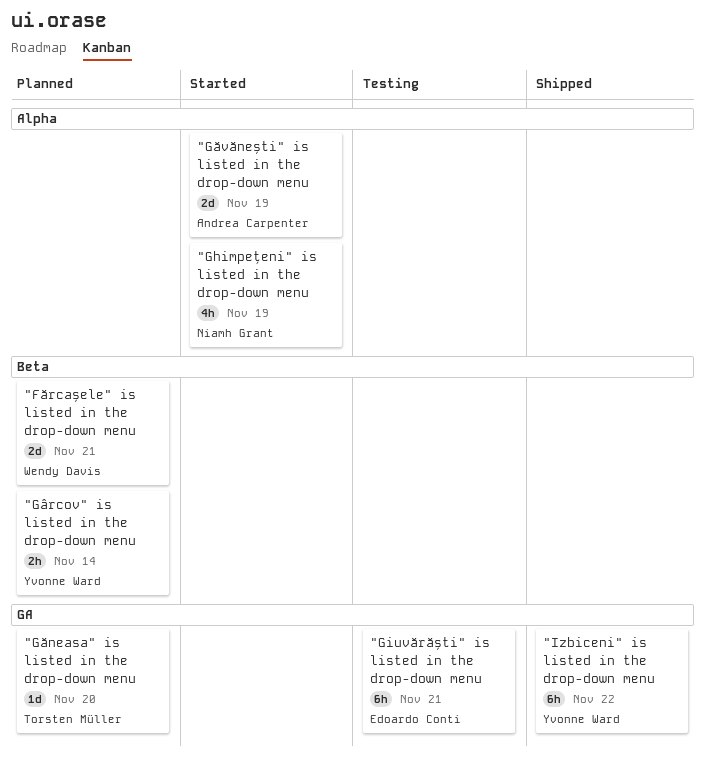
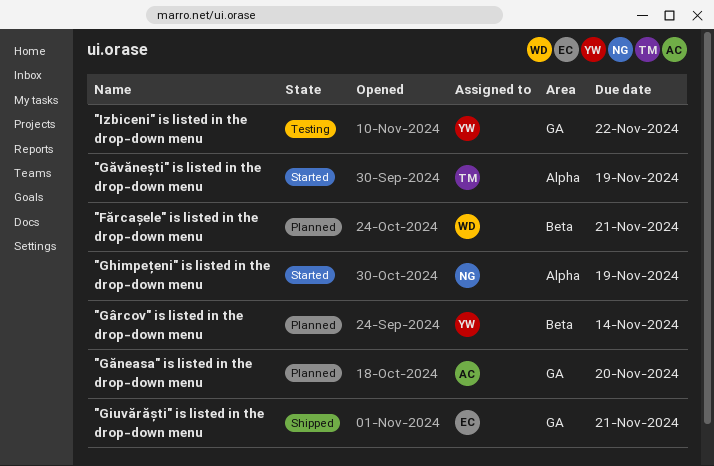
"Giuvărăști" is listed in the drop-down menu, status: Testing -> Shipped
"Găneasa" is listed in the drop-down menu, owner: Torsten Müller -> Andrea Carpenter
"Găvănești" is listed in the drop-down menu, owner: Andrea Carpenter -> Torsten Müller
"Izbiceni" is listed in the drop-down menu, status: Shipped -> Testing

